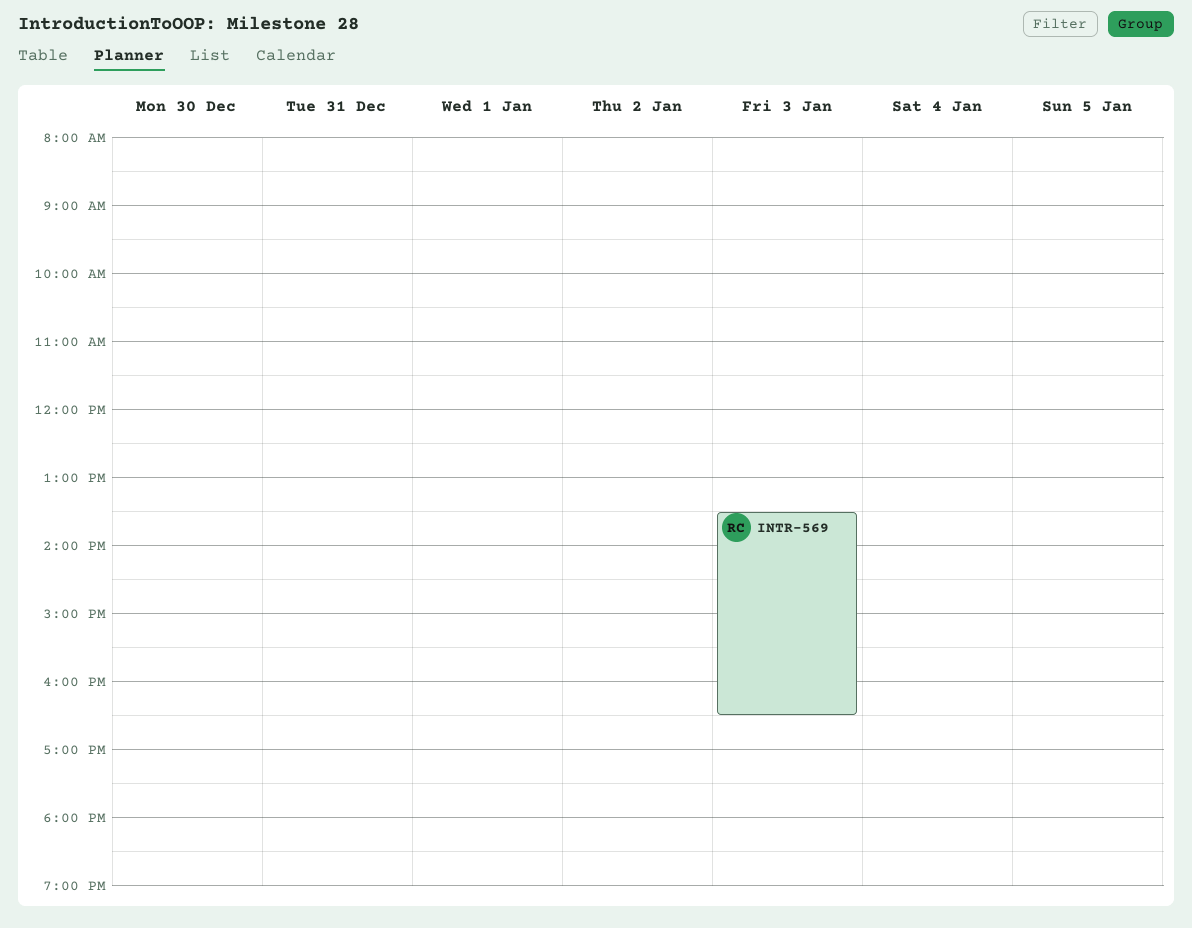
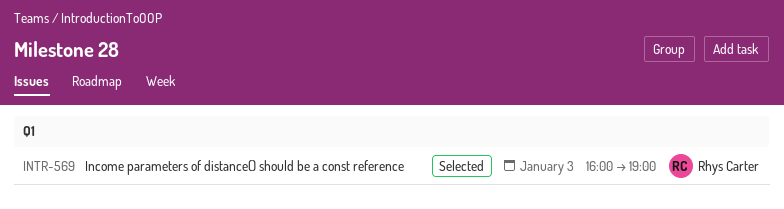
INTR-569, begins: 13:30 -> 16:00
INTR-569, ends: 16:30 -> 19:00

